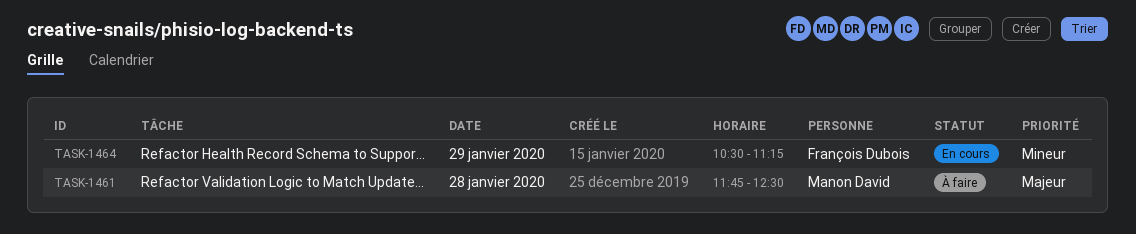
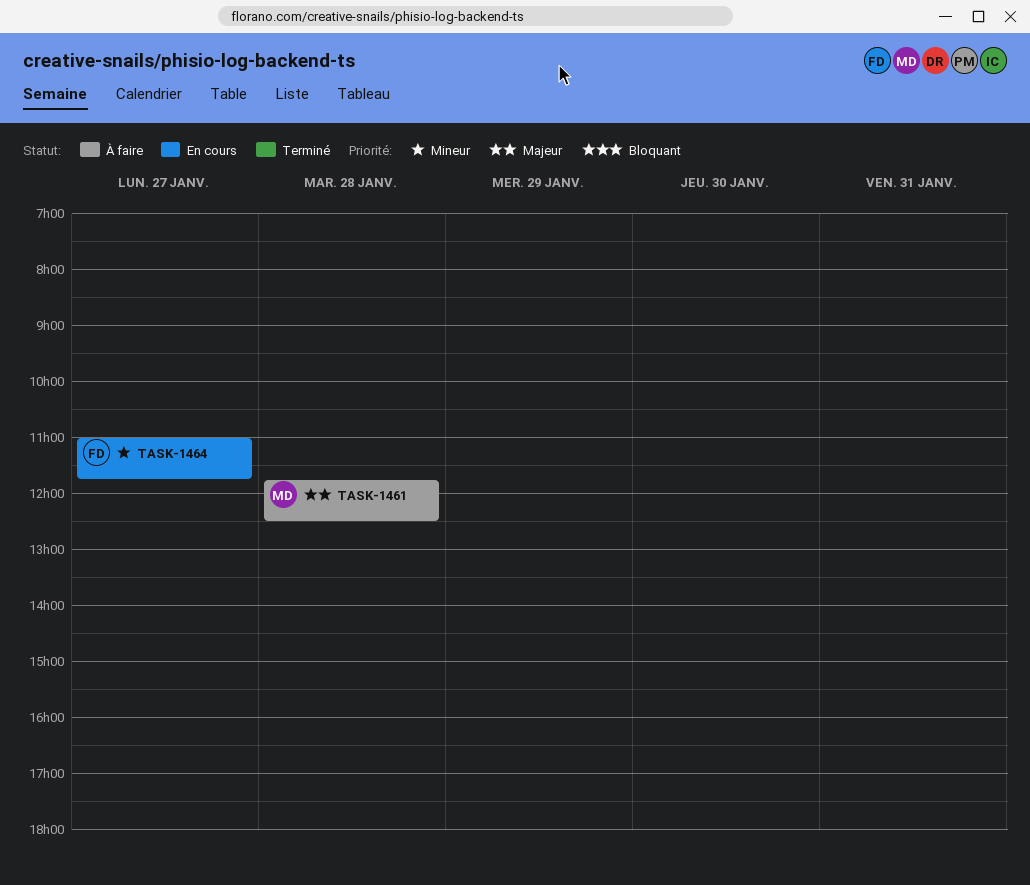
TASK-1464, day: Jan 29 -> Jan 27
TASK-1464, begins: 10:30 -> 11:00
TASK-1464, ends: 11:15 -> 11:45

